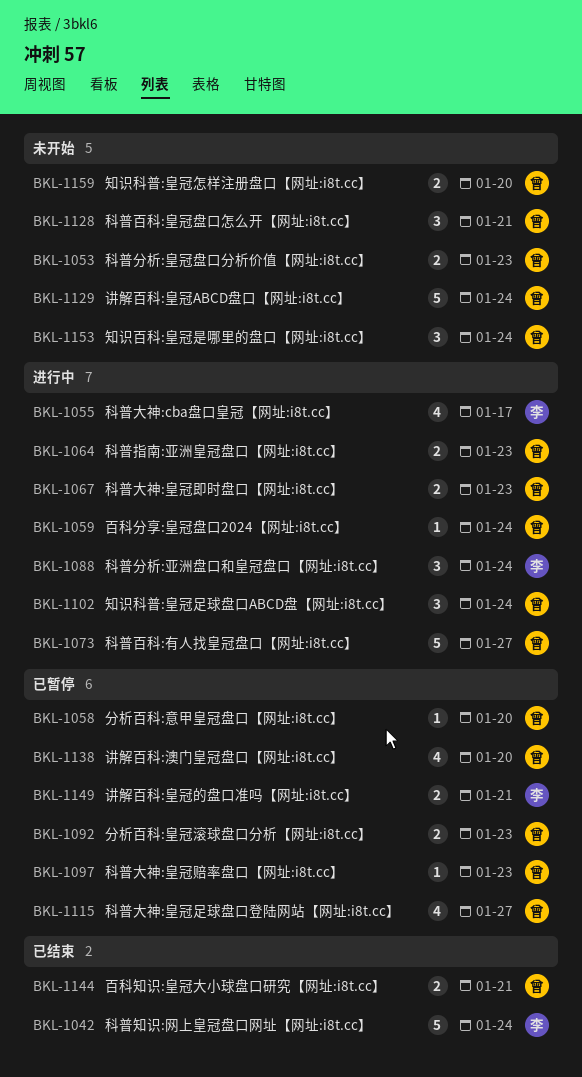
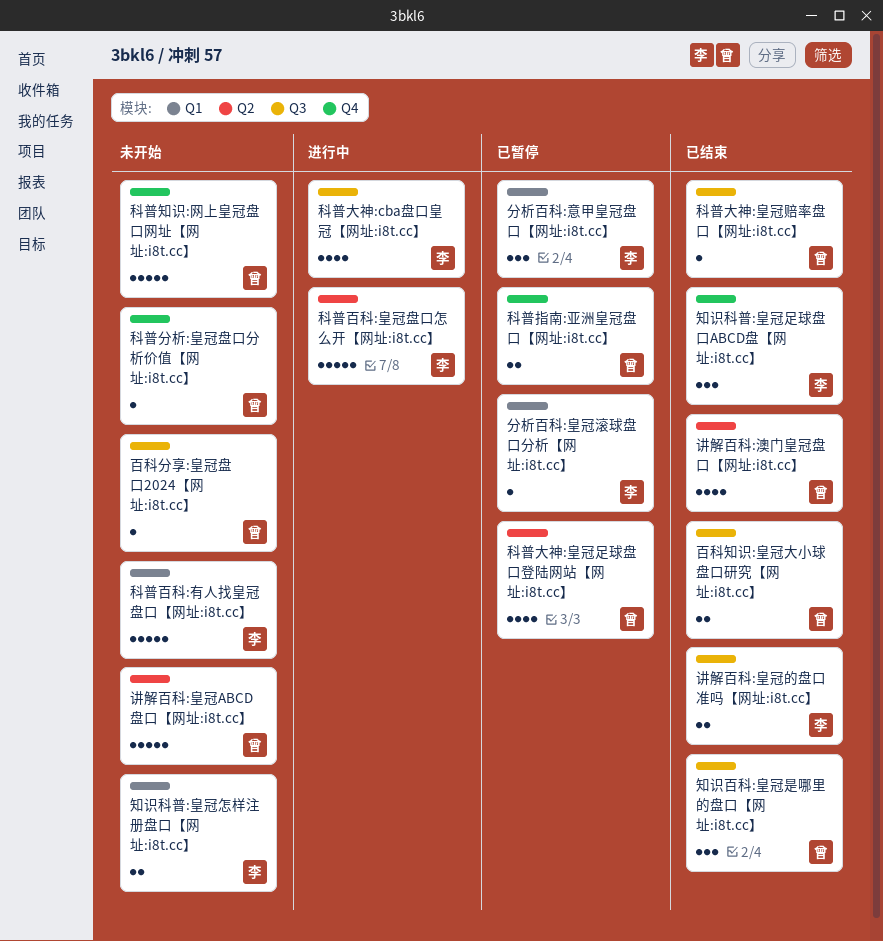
分析百科:意甲皇冠盘口【网址:i8t.cc】, owner: 曾 -> 李
分析百科:意甲皇冠盘口【网址:i8t.cc】, estimate: 1 -> 3
分析百科:皇冠滚球盘口分析【网址:i8t.cc】, owner: 曾 -> 李
分析百科:皇冠滚球盘口分析【网址:i8t.cc】, estimate: 2 -> 1
百科分享:皇冠盘口2024【网址:i8t.cc】, status: 进行中 -> 未开始
知识百科:皇冠是哪里的盘口【网址:i8t.cc】, status: 未开始 -> 已结束
知识科普:皇冠怎样注册盘口【网址:i8t.cc】, owner: 曾 -> 李
知识科普:皇冠足球盘口ABCD盘【网址:i8t.cc】, status: 进行中 -> 已结束
知识科普:皇冠足球盘口ABCD盘【网址:i8t.cc】, owner: 曾 -> 李
科普分析:亚洲盘口和皇冠盘口【网址:i8t.cc】: present -> none
科普分析:皇冠盘口分析价值【网址:i8t.cc】, estimate: 2 -> 1
科普大神:皇冠即时盘口【网址:i8t.cc】: present -> none
科普大神:皇冠赔率盘口【网址:i8t.cc】, status: 已暂停 -> 已结束
科普指南:亚洲皇冠盘口【网址:i8t.cc】, status: 进行中 -> 已暂停
科普百科:有人找皇冠盘口【网址:i8t.cc】, status: 进行中 -> 未开始
科普百科:有人找皇冠盘口【网址:i8t.cc】, owner: 曾 -> 李
科普百科:皇冠盘口怎么开【网址:i8t.cc】, status: 未开始 -> 进行中
科普百科:皇冠盘口怎么开【网址:i8t.cc】, owner: 曾 -> 李
科普百科:皇冠盘口怎么开【网址:i8t.cc】, estimate: 3 -> 5
科普知识:网上皇冠盘口网址【网址:i8t.cc】, status: 已结束 -> 未开始
科普知识:网上皇冠盘口网址【网址:i8t.cc】, owner: 李 -> 曾
讲解百科:澳门皇冠盘口【网址:i8t.cc】, status: 已暂停 -> 已结束
讲解百科:皇冠的盘口准吗【网址:i8t.cc】, status: 已暂停 -> 已结束

